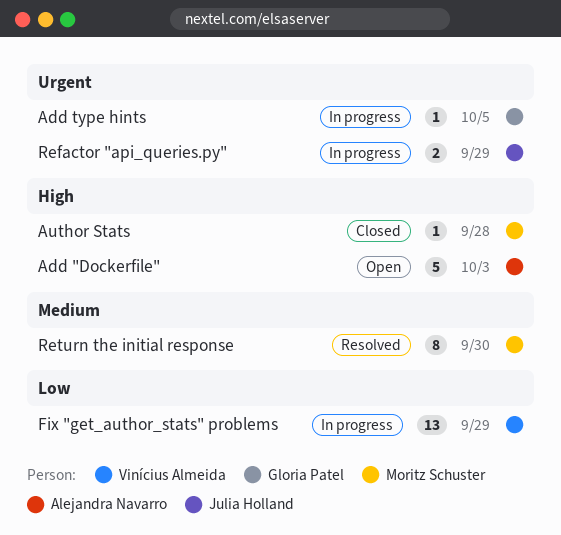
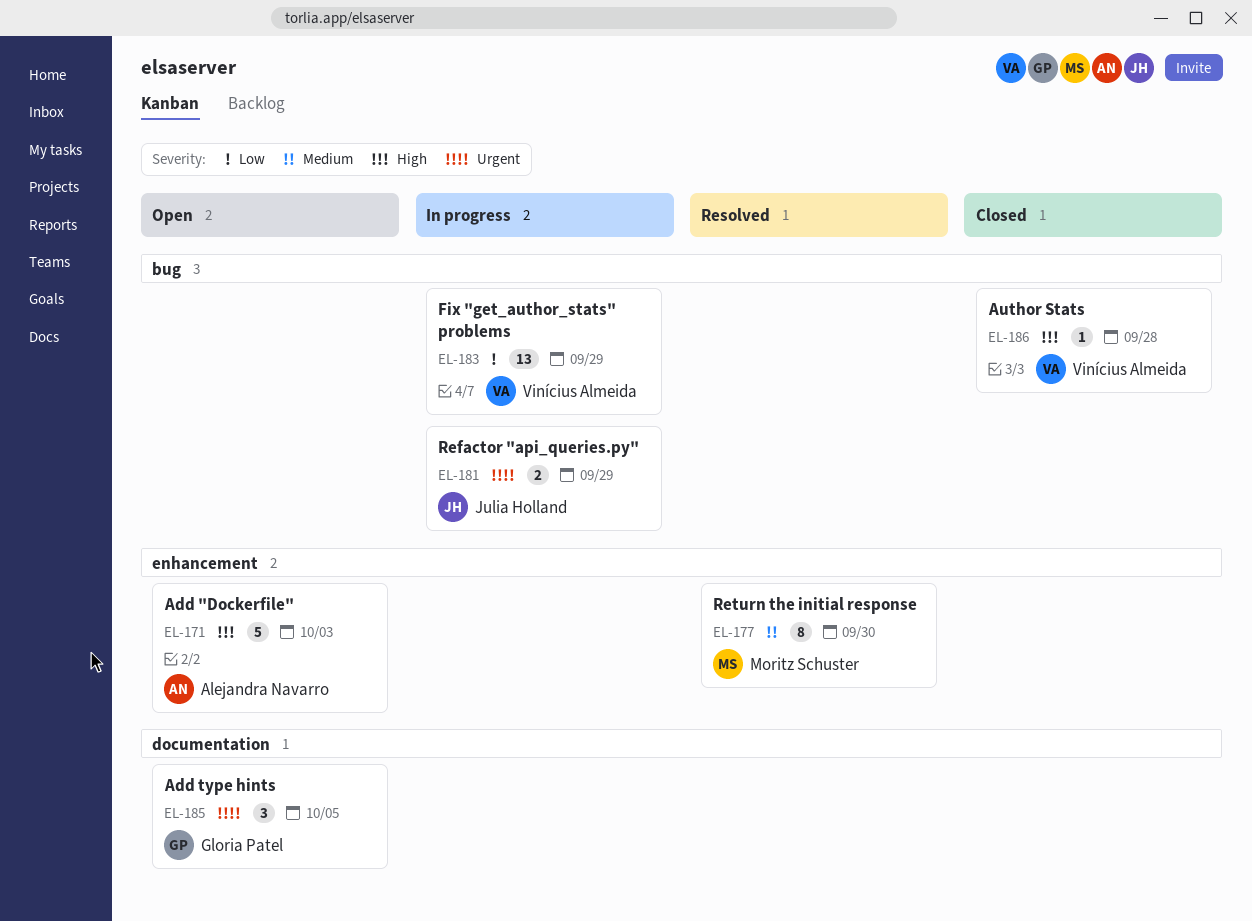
Add type hints, status: In progress -> Open
Add type hints, estimate: 1 -> 3
Author Stats, owner: Moritz Schuster -> Vinícius Almeida

